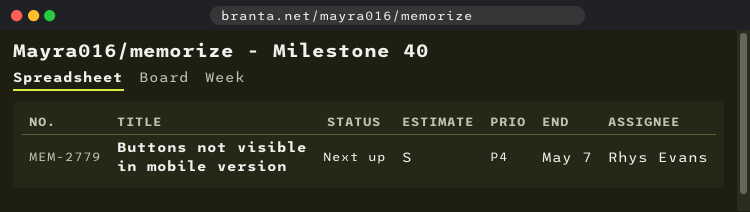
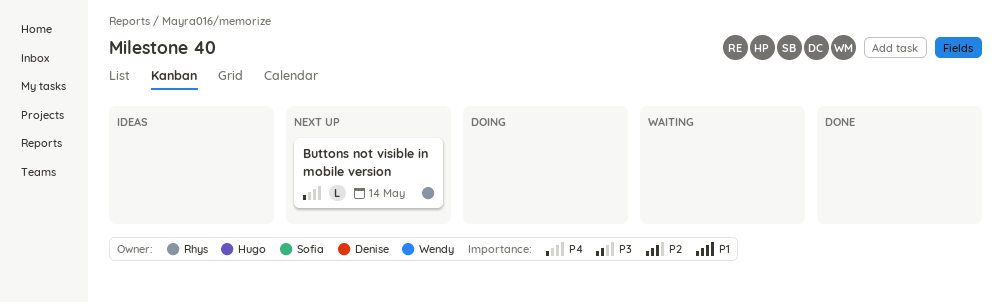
Buttons not visible in mobile version, estimate: S -> L
Buttons not visible in mobile version, due: May 7 -> May 14

